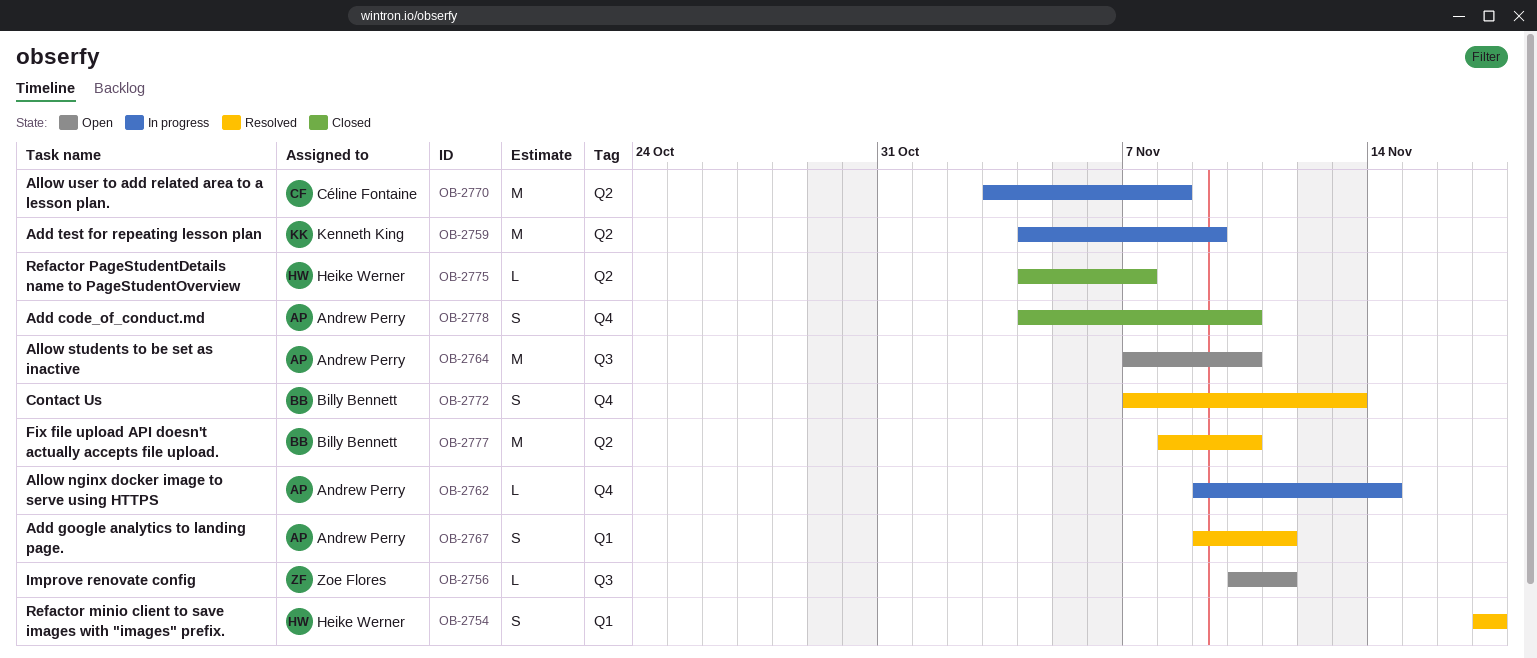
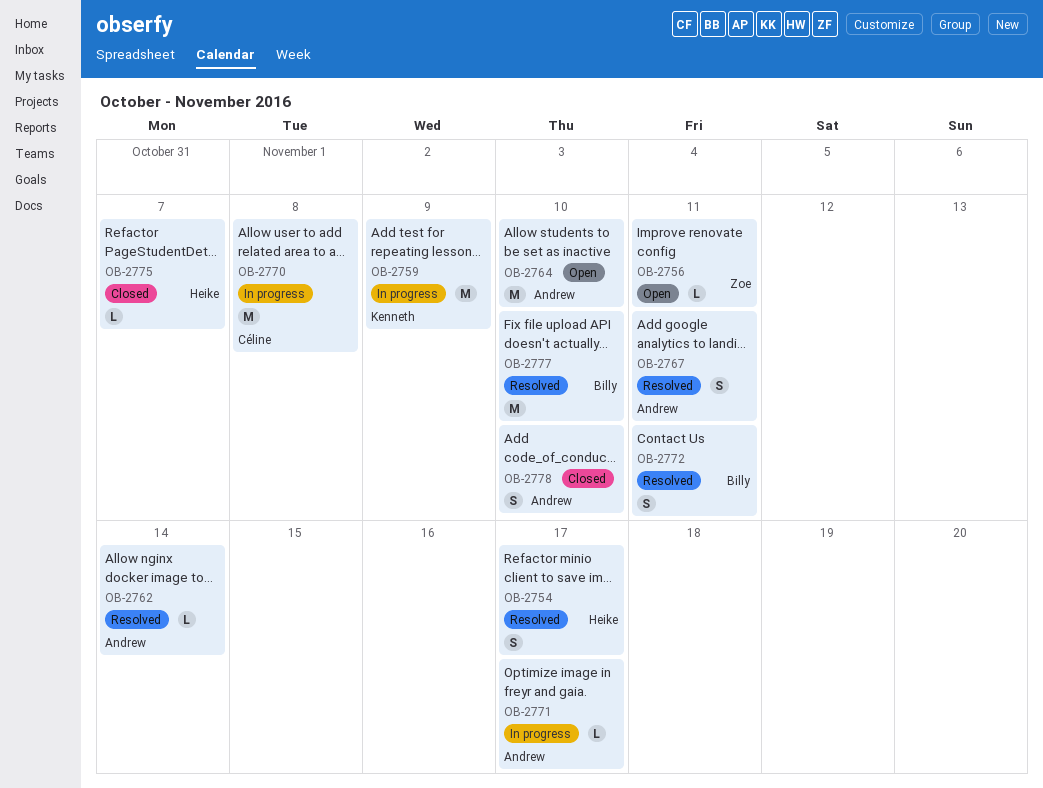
OB-2762, status: In progress -> Resolved
OB-2771: none -> present
OB-2772, due: Nov 13 -> Nov 11

